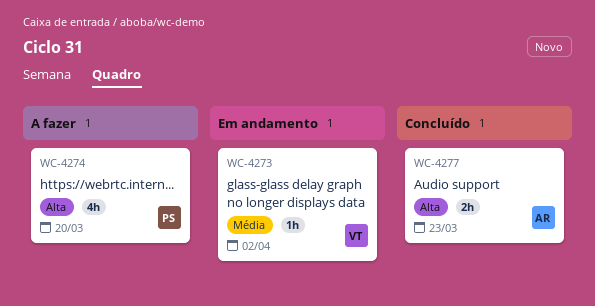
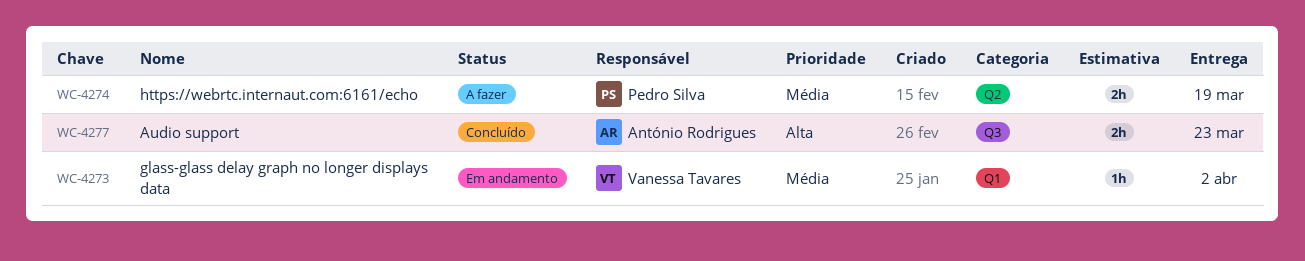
WC-4274, priority: Alta -> Média
WC-4274, estimate: 4h -> 2h
WC-4274, due: Mar 20 -> Mar 19

